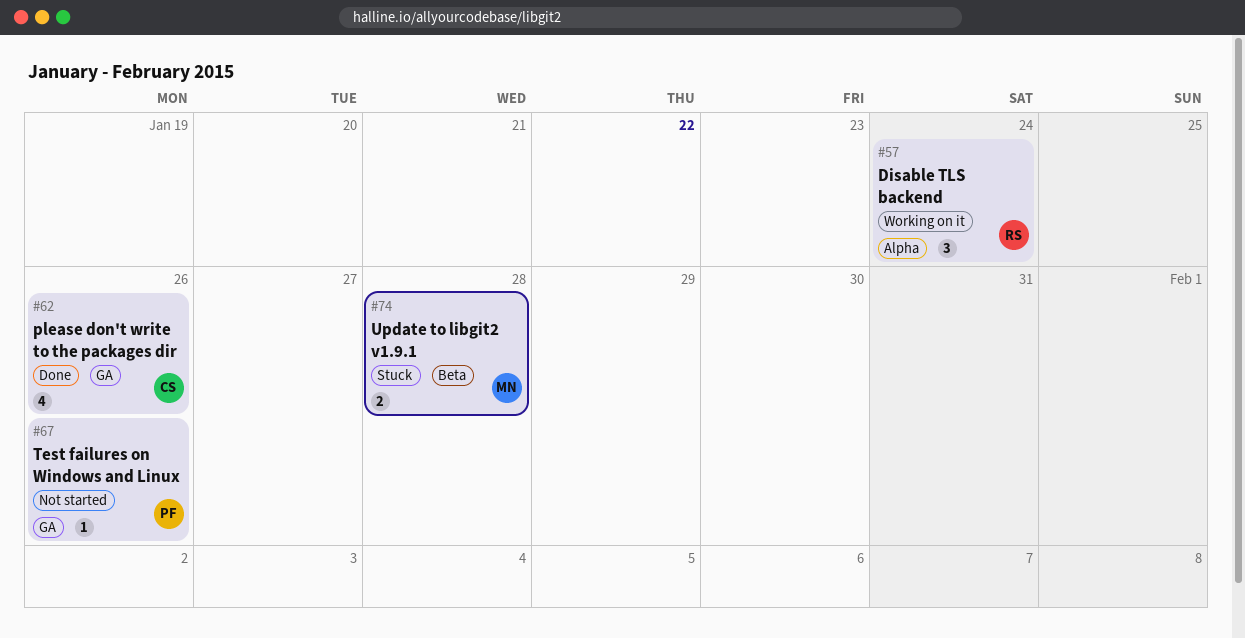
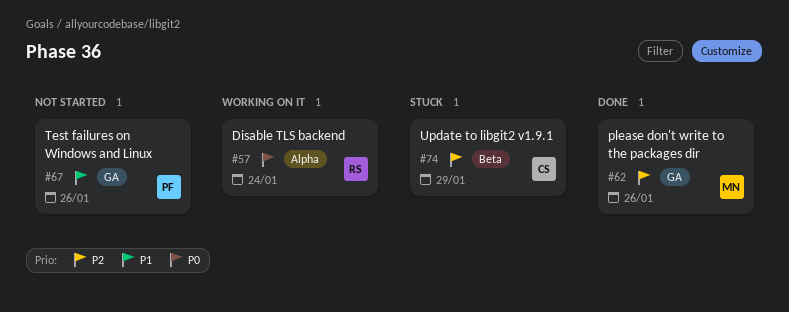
#62, owner: CS -> MN
#74, owner: MN -> CS
#74, due: Jan 28 -> Jan 29

